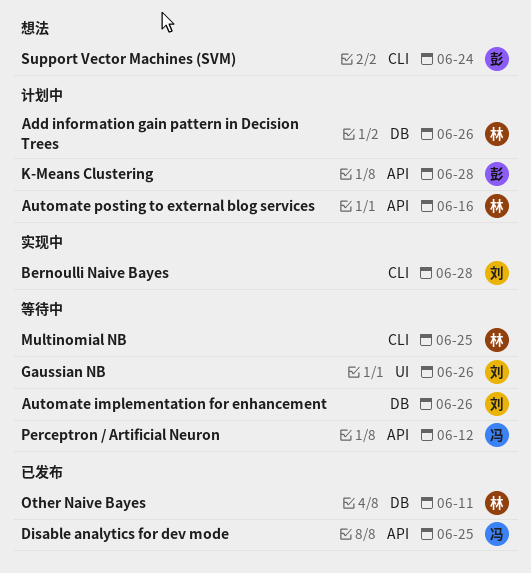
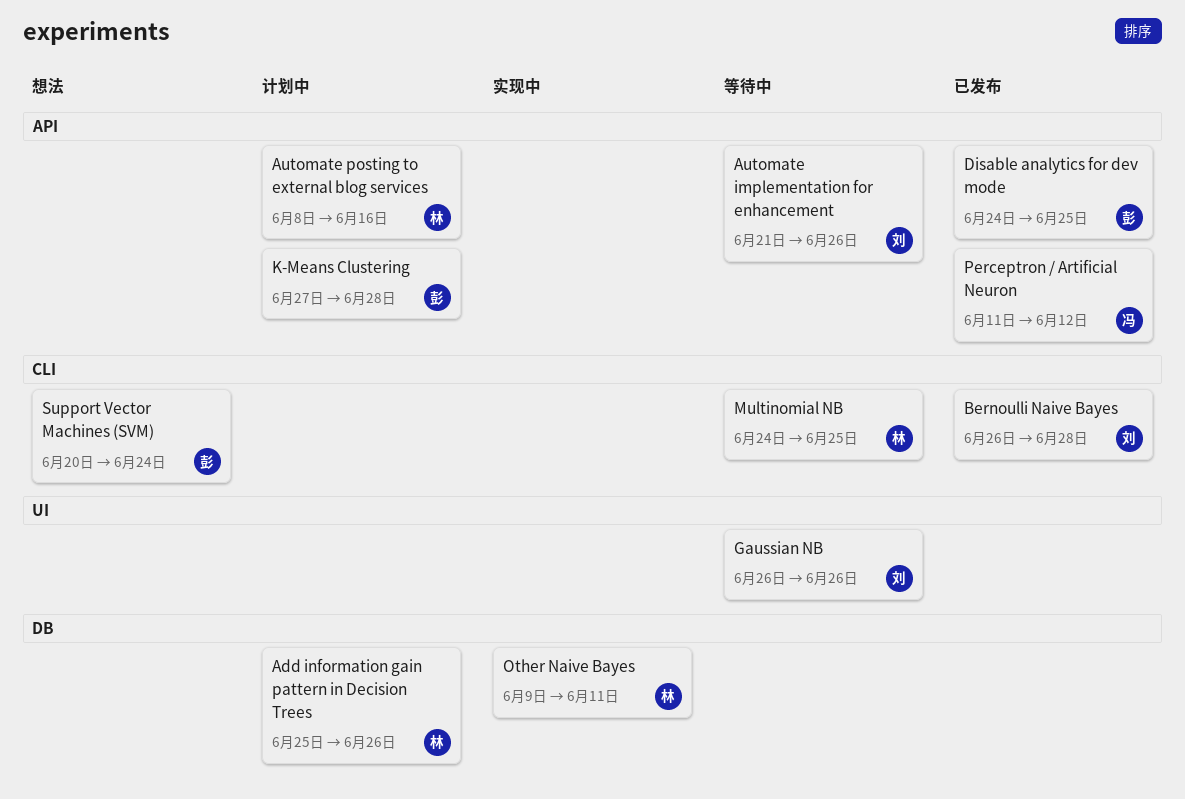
Automate implementation for enhancement, label: DB -> API
Bernoulli Naive Bayes, status: 实现中 -> 已发布
Disable analytics for dev mode, owner: 冯 -> 彭
Other Naive Bayes, status: 已发布 -> 实现中
Perceptron / Artificial Neuron, status: 等待中 -> 已发布

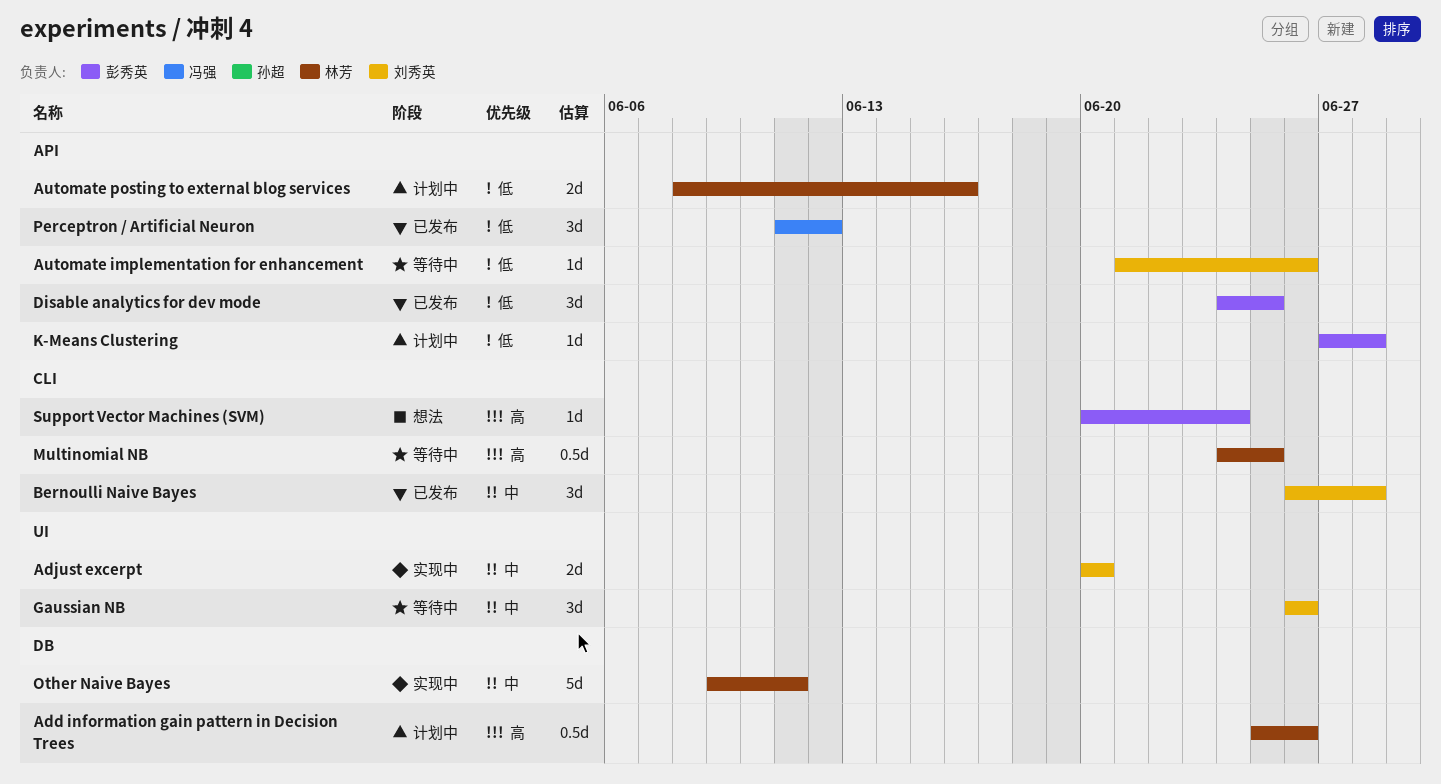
Adjust excerpt: none -> present

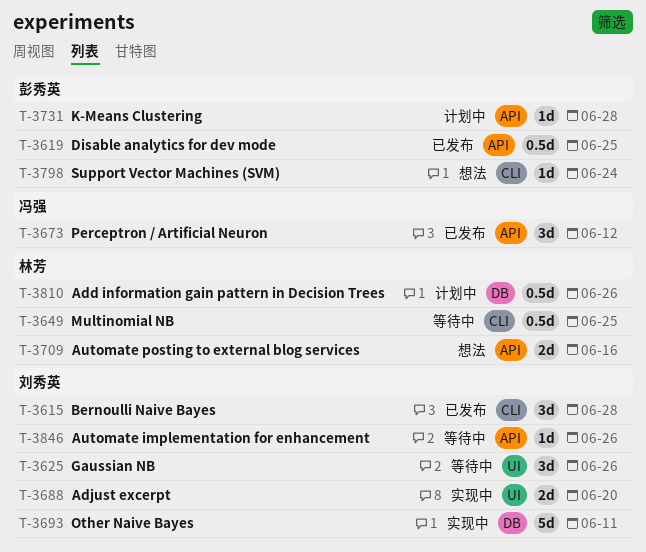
Automate posting to external blog services, status: 计划中 -> 想法
Disable analytics for dev mode, estimate: 3d -> 0.5d
Other Naive Bayes, owner: 林芳 -> 刘秀英

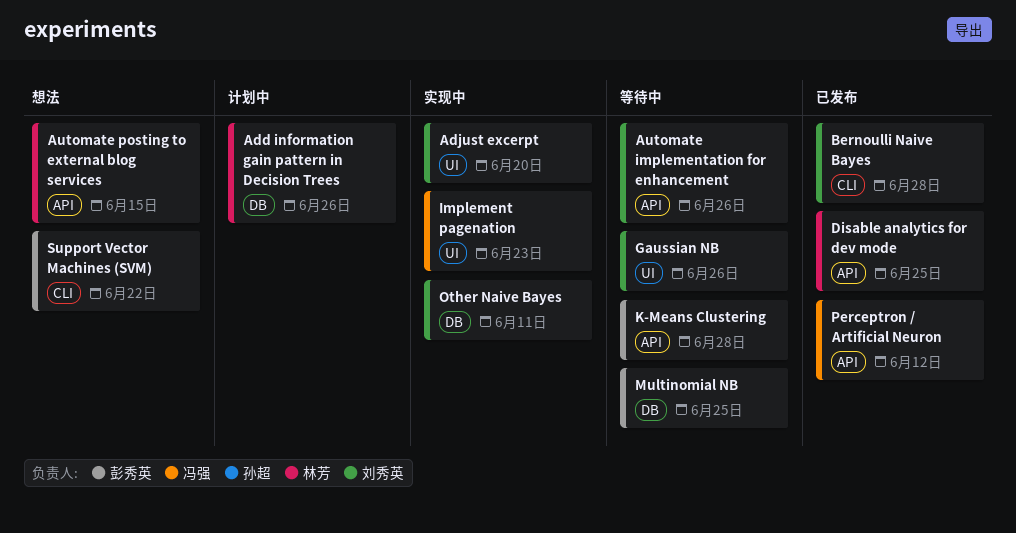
Automate posting to external blog services, due: Jun 16 -> Jun 15
Disable analytics for dev mode, owner: 彭秀英 -> 林芳
Implement pagenation: none -> present
K-Means Clustering, status: 计划中 -> 等待中
Multinomial NB, owner: 林芳 -> 彭秀英
Multinomial NB, label: CLI -> DB
Support Vector Machines (SVM), due: Jun 24 -> Jun 22

